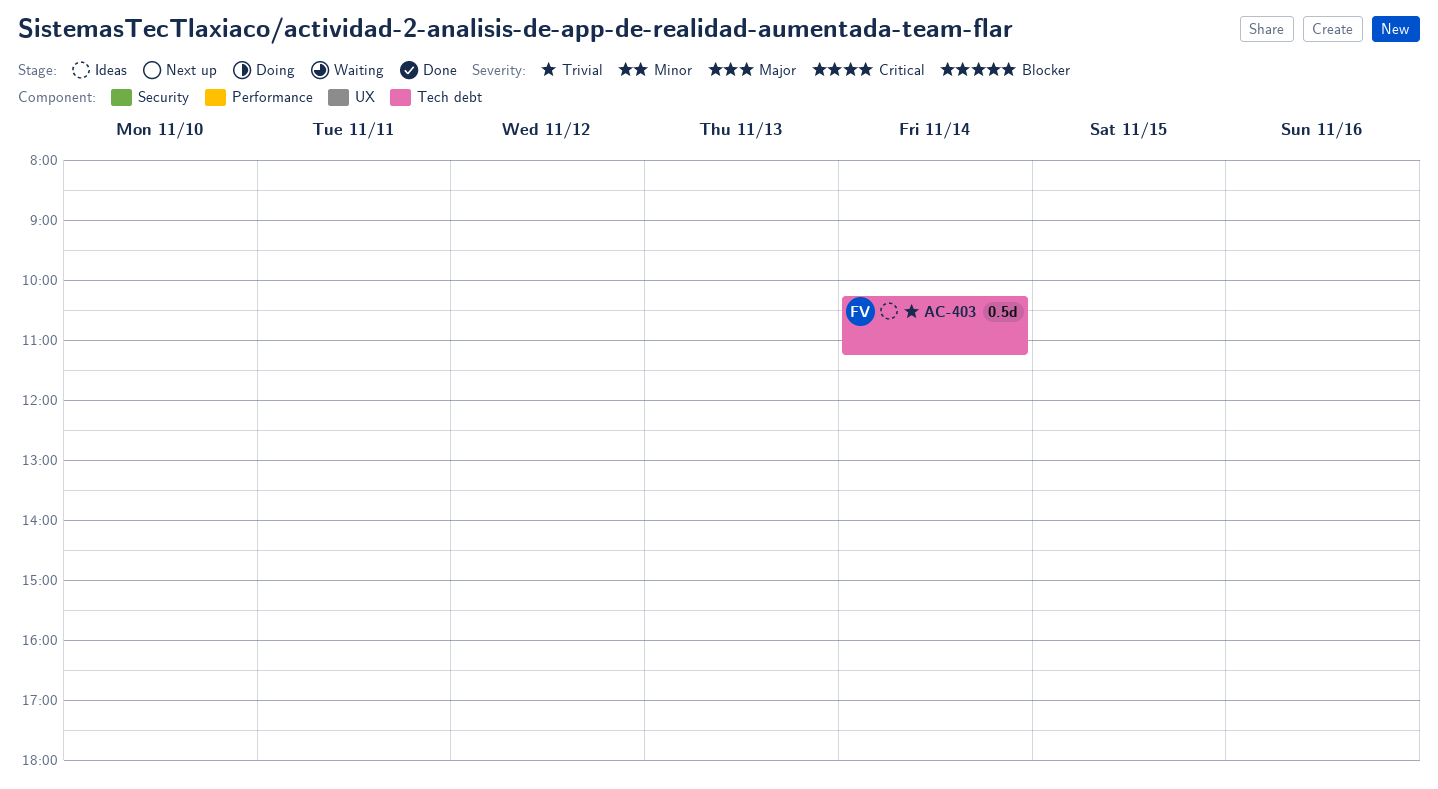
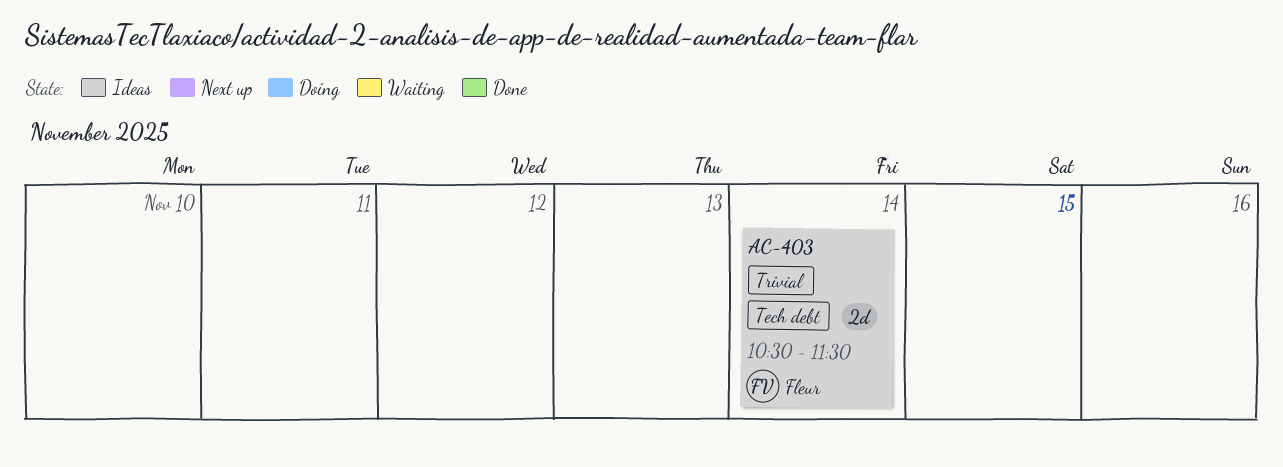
AC-403, estimate: 0.5d -> 2d
AC-403, begins: 10:15 -> 10:30
AC-403, ends: 11:15 -> 11:30

